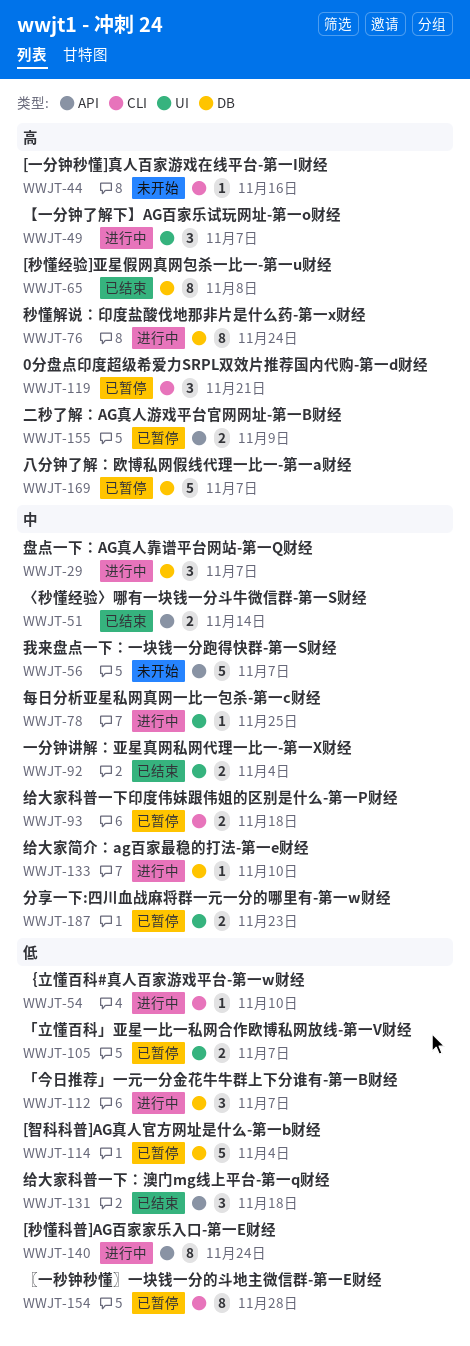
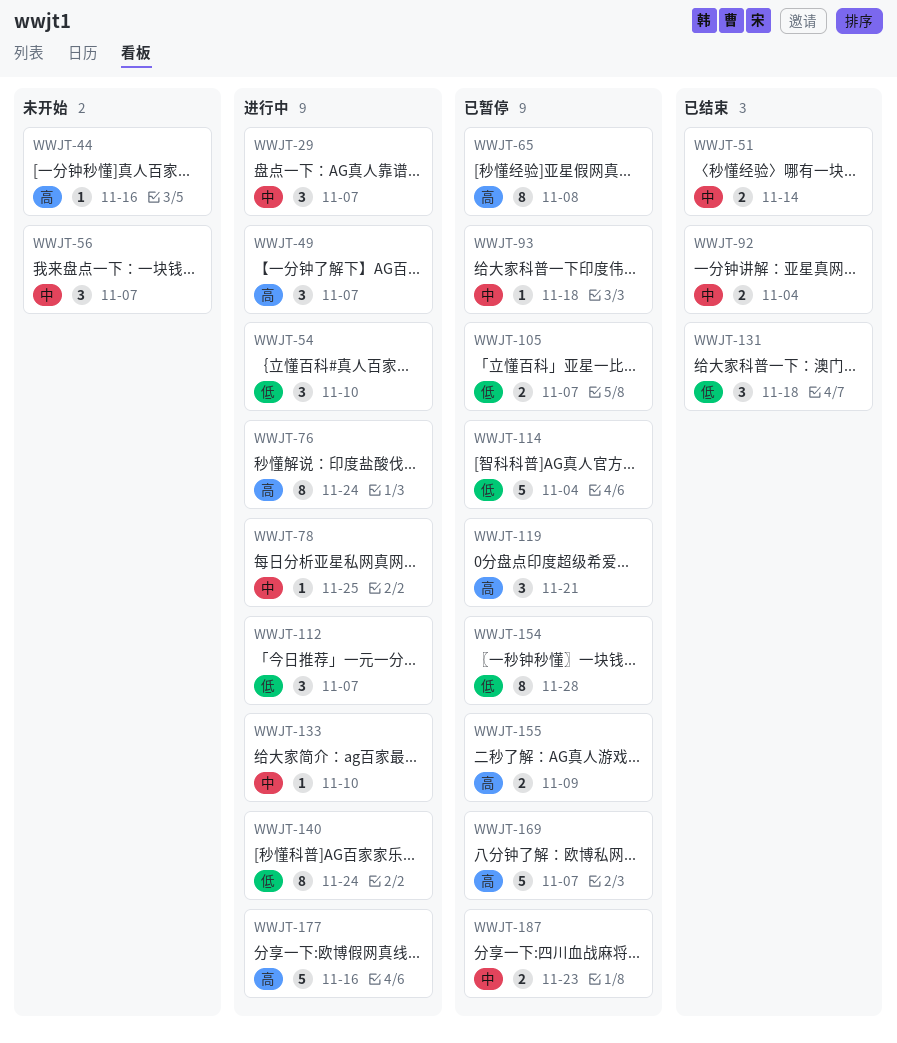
WWJT-54, estimate: 1 -> 3
WWJT-56, estimate: 5 -> 3
WWJT-65, status: 已结束 -> 已暂停
WWJT-93, estimate: 2 -> 1
WWJT-177: none -> present

